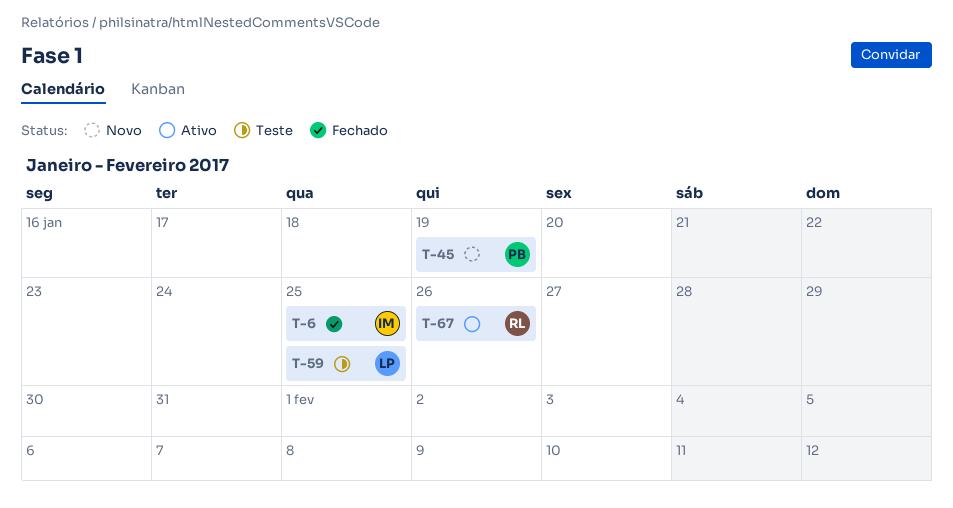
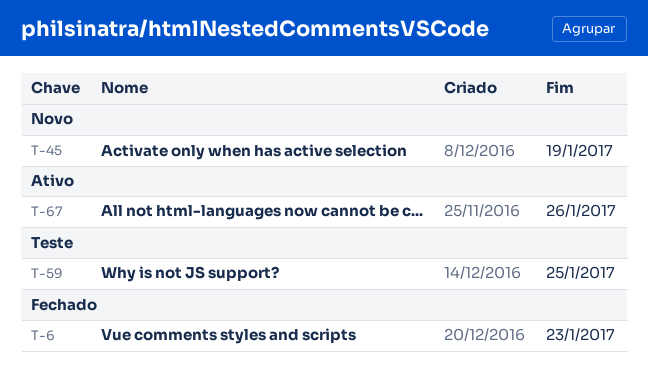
T-6, due: Jan 25 -> Jan 23

